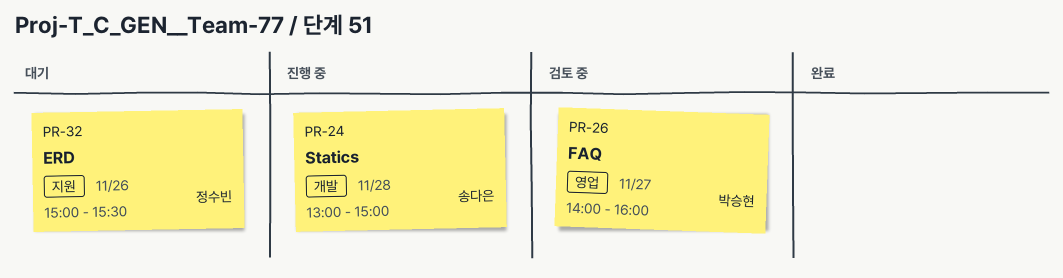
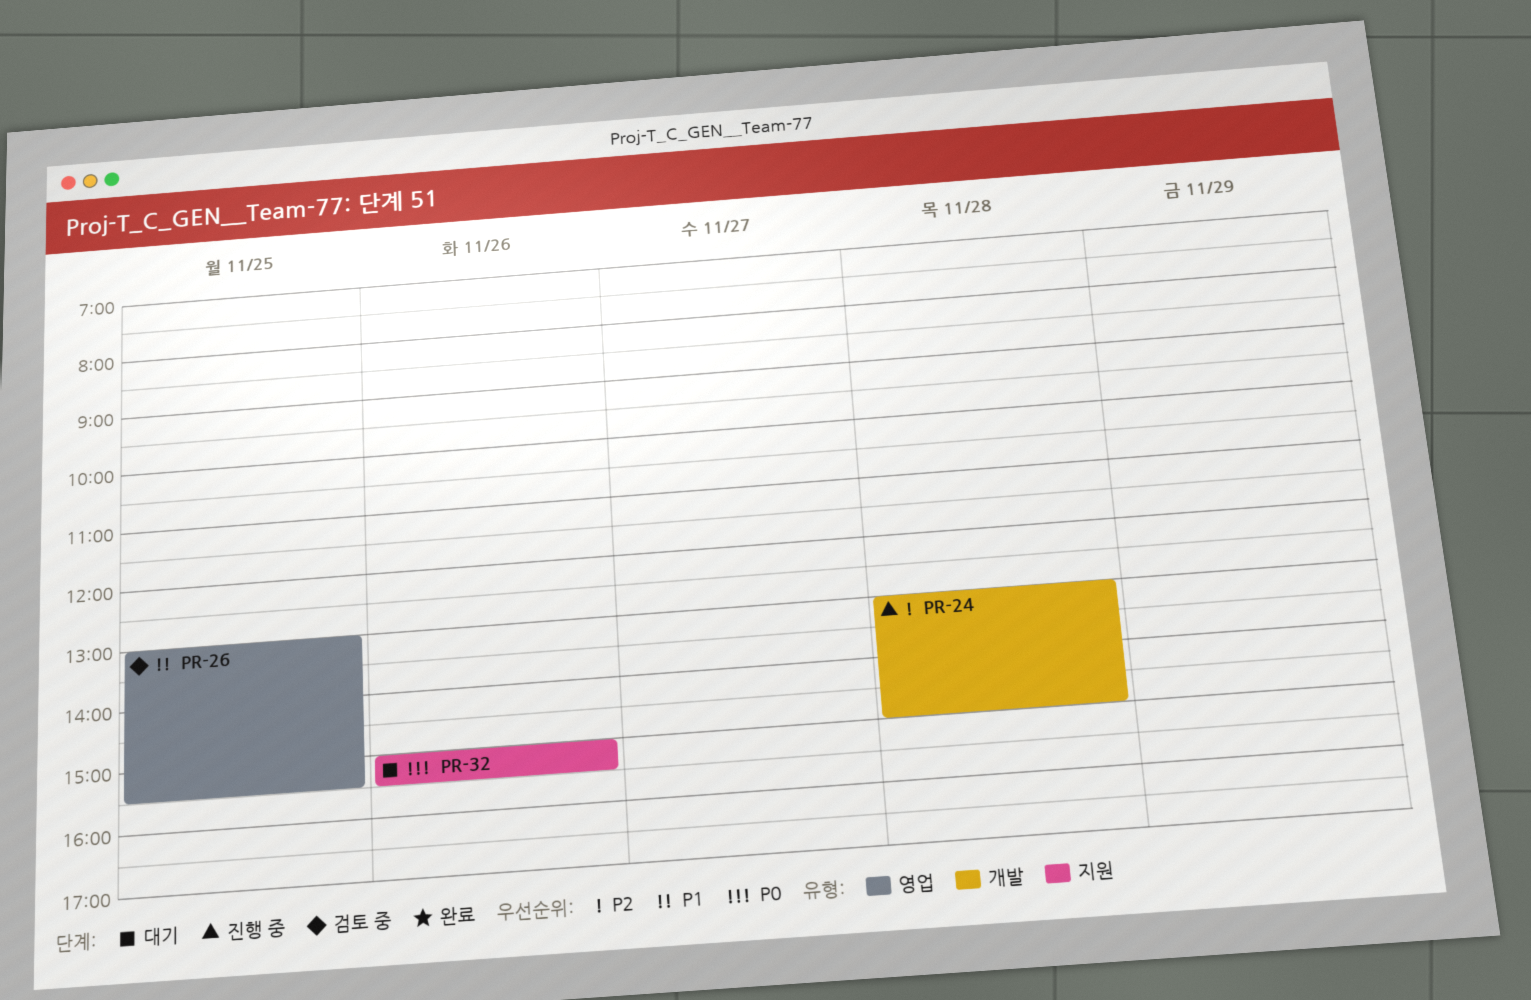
PR-26, day: Nov 27 -> Nov 25
PR-26, begins: 14:00 -> 13:00
PR-26, ends: 16:00 -> 15:30

